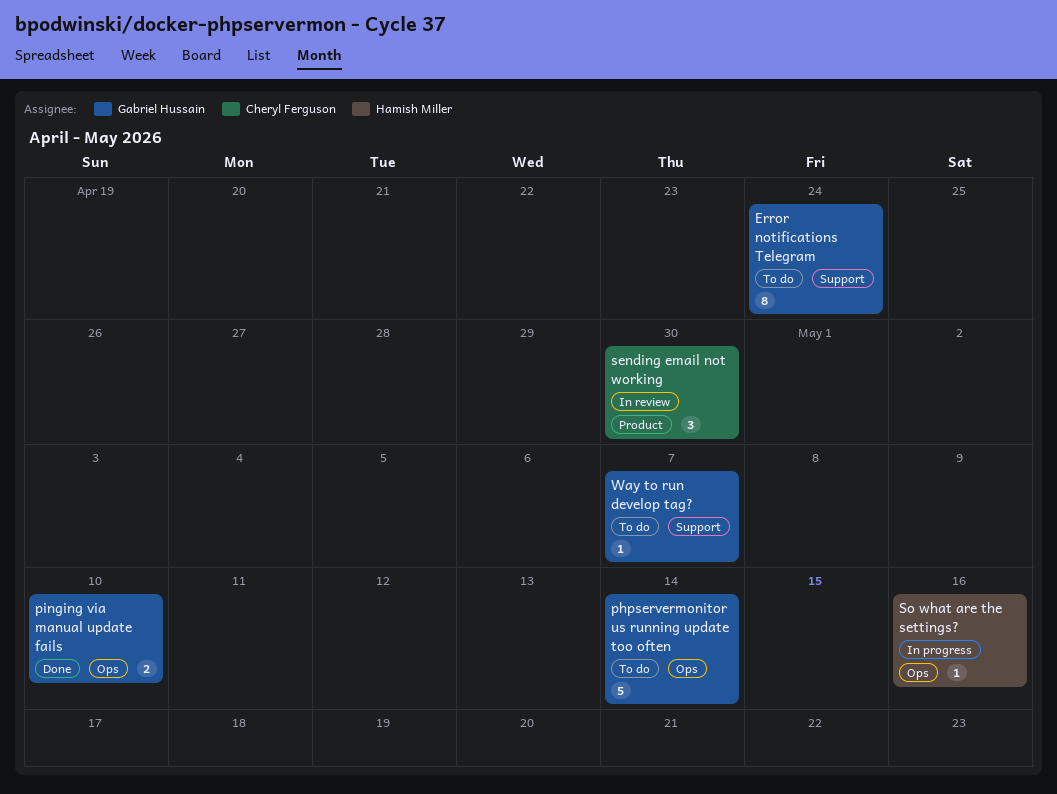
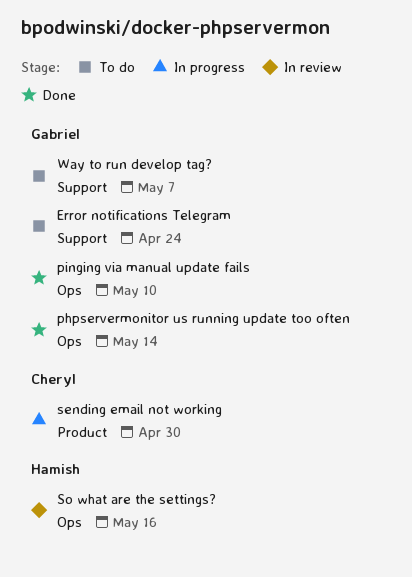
phpservermonitor us running update too often, status: To do -> Done
sending email not working, status: In review -> In progress
So what are the settings?, status: In progress -> In review

